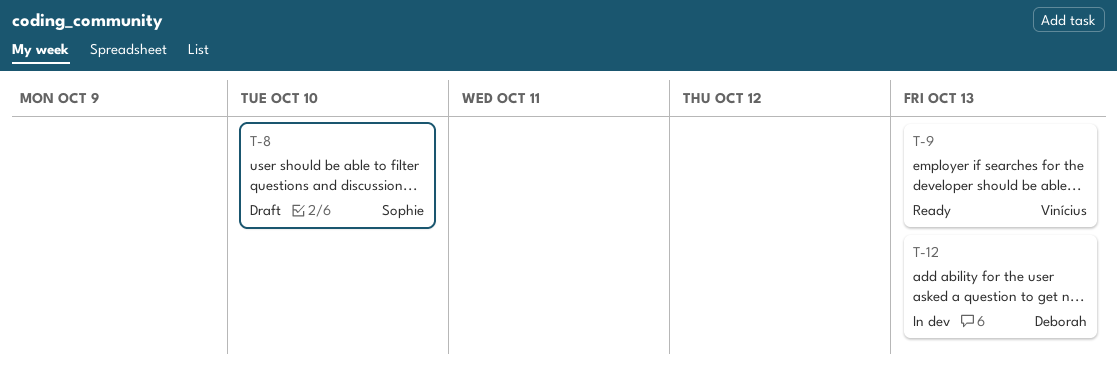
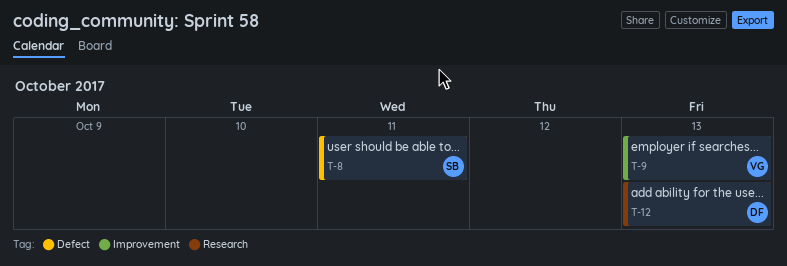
T-8, due: Oct 10 -> Oct 11

